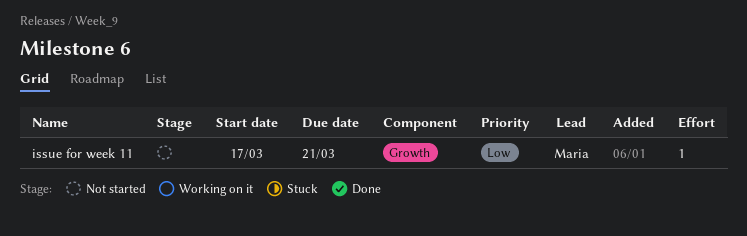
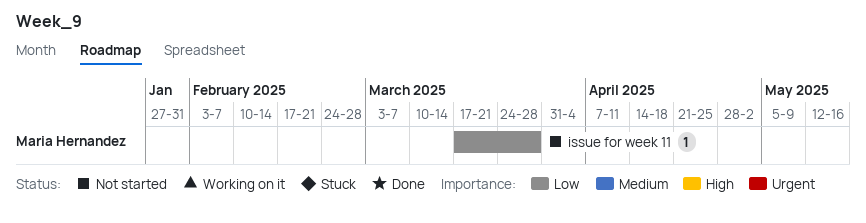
issue for week 11, due: Mar 21 -> Mar 28

